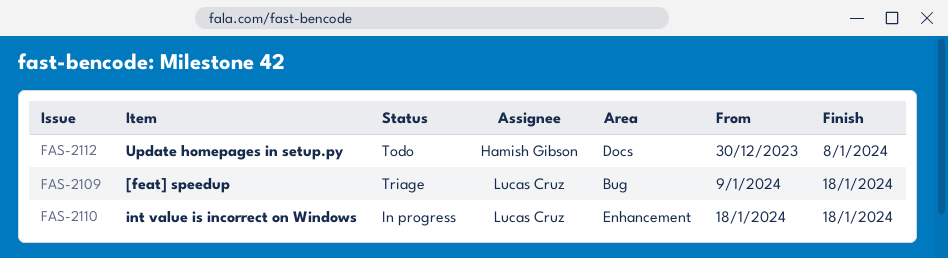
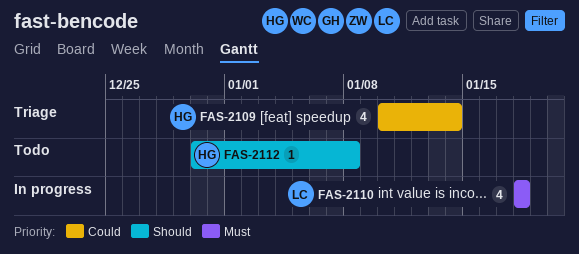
FAS-2109, owner: Lucas Cruz -> Hamish Gibson
FAS-2109, start: Jan 9 -> Jan 10
FAS-2109, due: Jan 18 -> Jan 14

